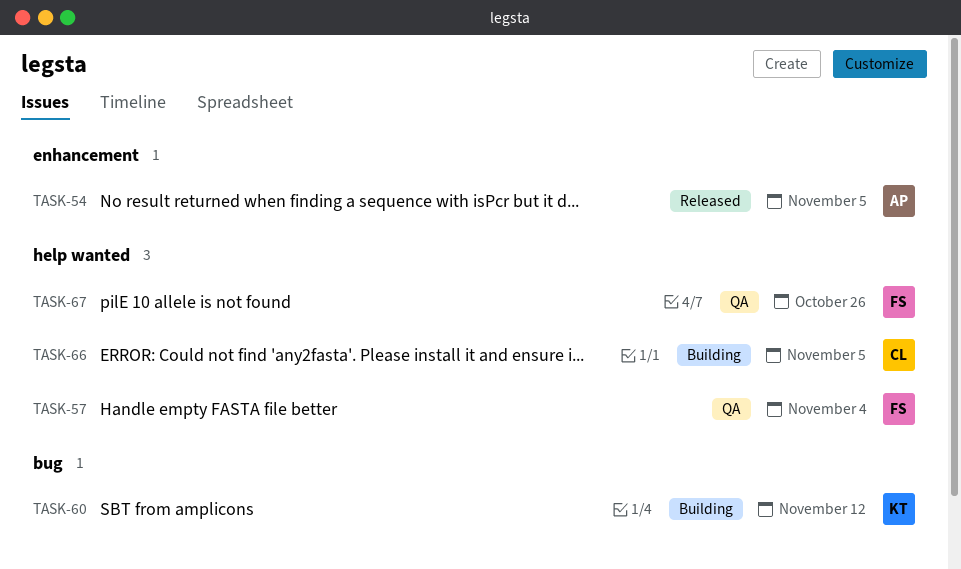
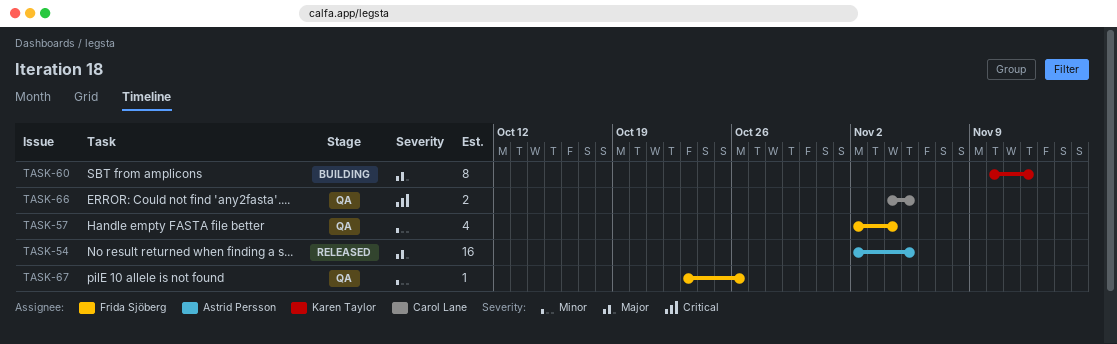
TASK-66, status: Building -> QA

